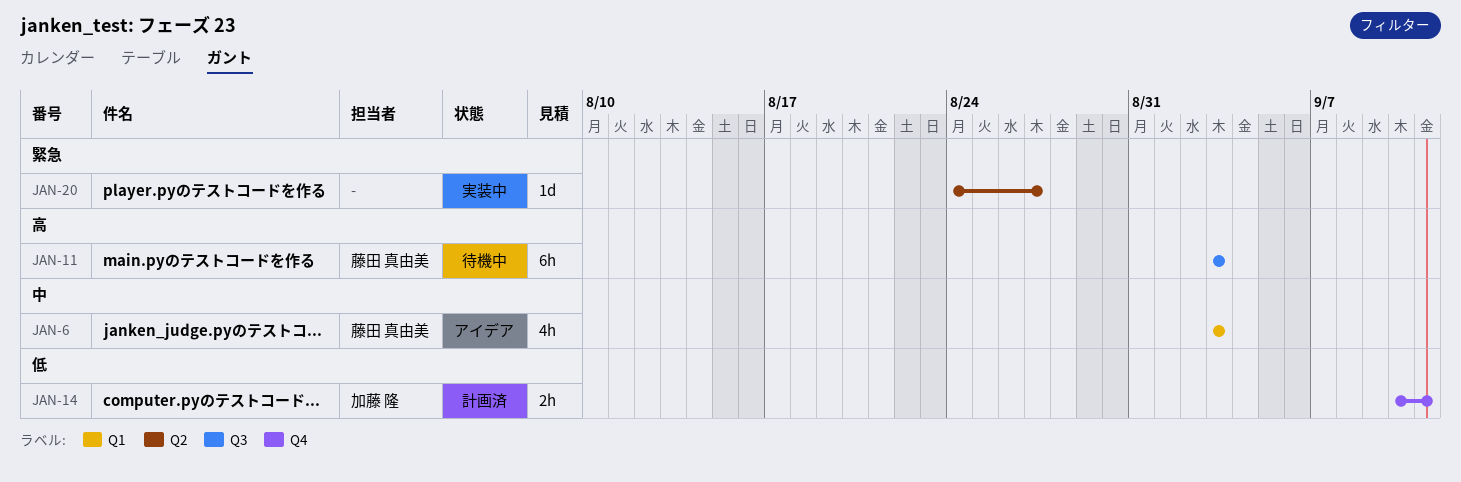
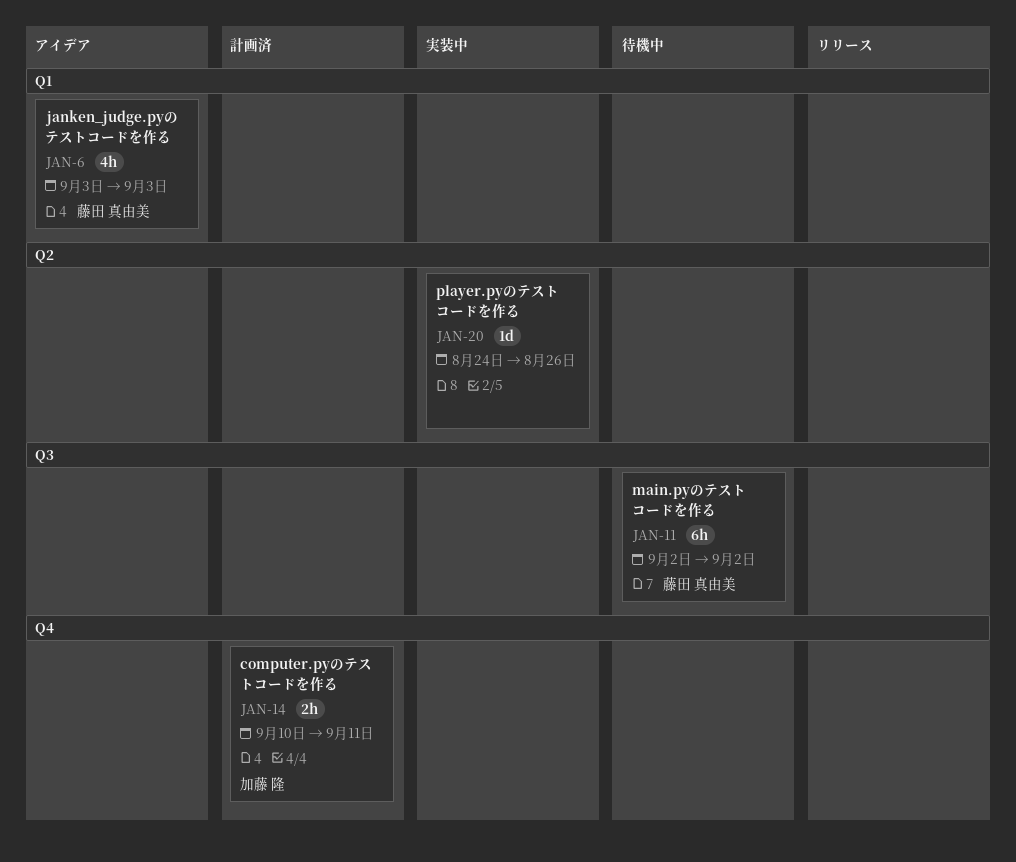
JAN-11, start: Sep 3 -> Sep 2
JAN-11, due: Sep 3 -> Sep 2
JAN-20, due: Aug 27 -> Aug 26

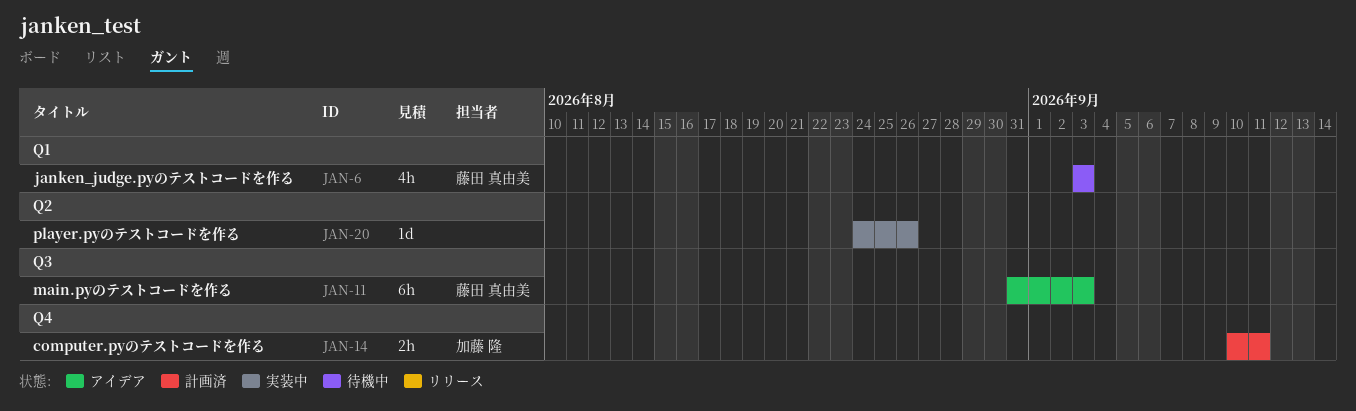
JAN-6, status: アイデア -> 待機中
JAN-11, status: 待機中 -> アイデア
JAN-11, start: Sep 2 -> Aug 31
JAN-11, due: Sep 2 -> Sep 3

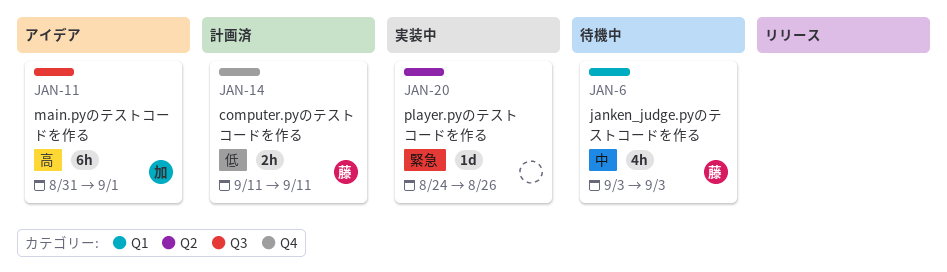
JAN-11, owner: 藤田 真由美 -> 加藤 隆
JAN-11, due: Sep 3 -> Sep 1
JAN-14, owner: 加藤 隆 -> 藤田 真由美
JAN-14, start: Sep 10 -> Sep 11

